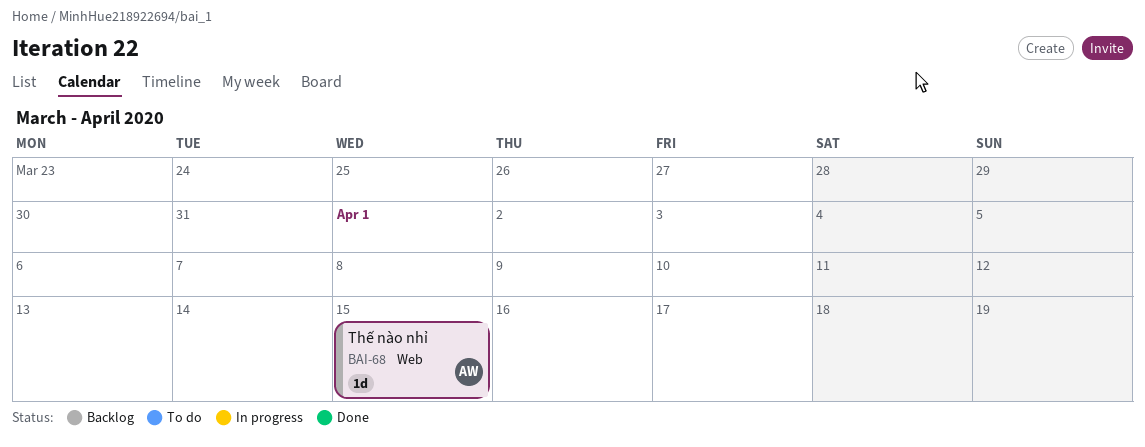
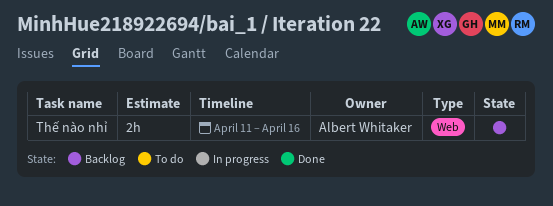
Thế nào nhỉ, estimate: 1d -> 2h
Thế nào nhỉ, due: Apr 15 -> Apr 16

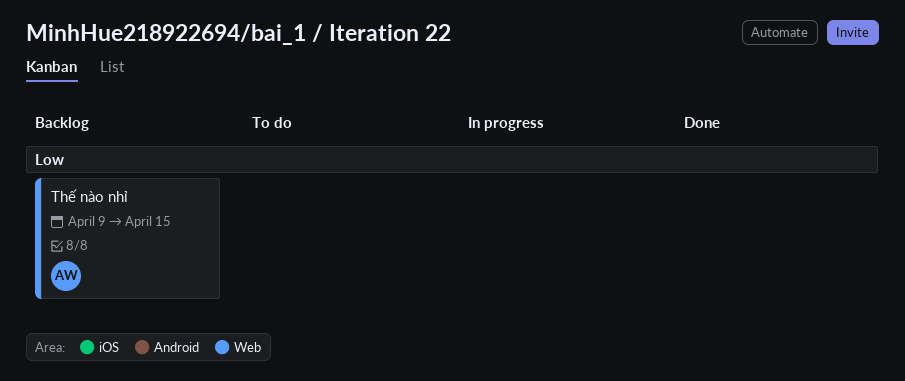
Thế nào nhỉ, start: Apr 11 -> Apr 9
Thế nào nhỉ, due: Apr 16 -> Apr 15

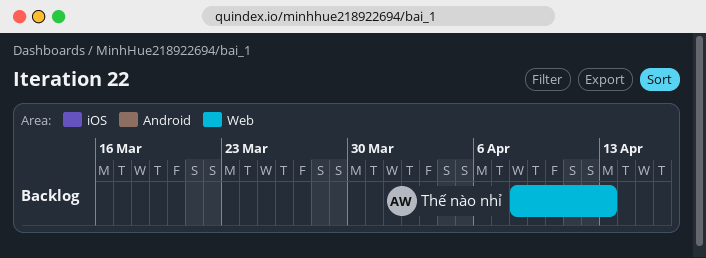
Thế nào nhỉ, start: Apr 9 -> Apr 8
Thế nào nhỉ, due: Apr 15 -> Apr 13

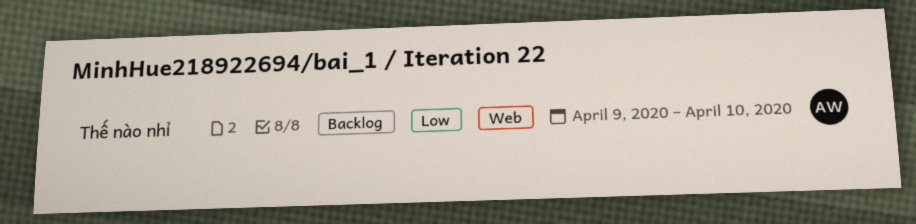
Thế nào nhỉ, start: Apr 8 -> Apr 9
Thế nào nhỉ, due: Apr 13 -> Apr 10

